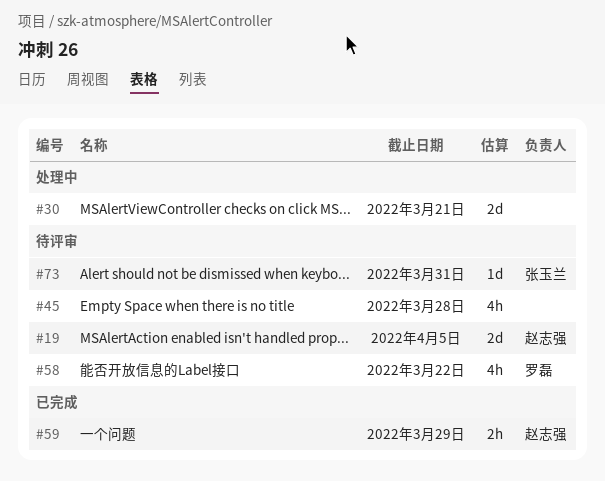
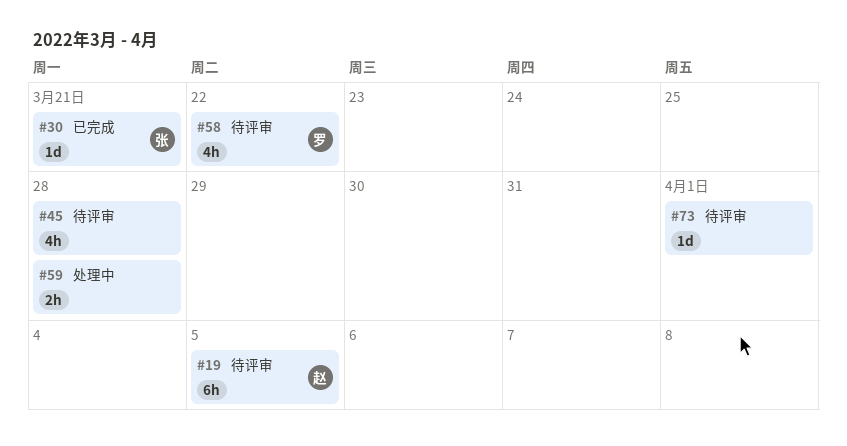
#19, estimate: 2d -> 6h
#30, status: 处理中 -> 已完成
#30, owner: none -> 张玉兰
#30, estimate: 2d -> 1d
#59, status: 已完成 -> 处理中
#59, owner: 赵志强 -> none
#59, due: Mar 29 -> Mar 28
#73, owner: 张玉兰 -> none
#73, due: Mar 31 -> Apr 1

